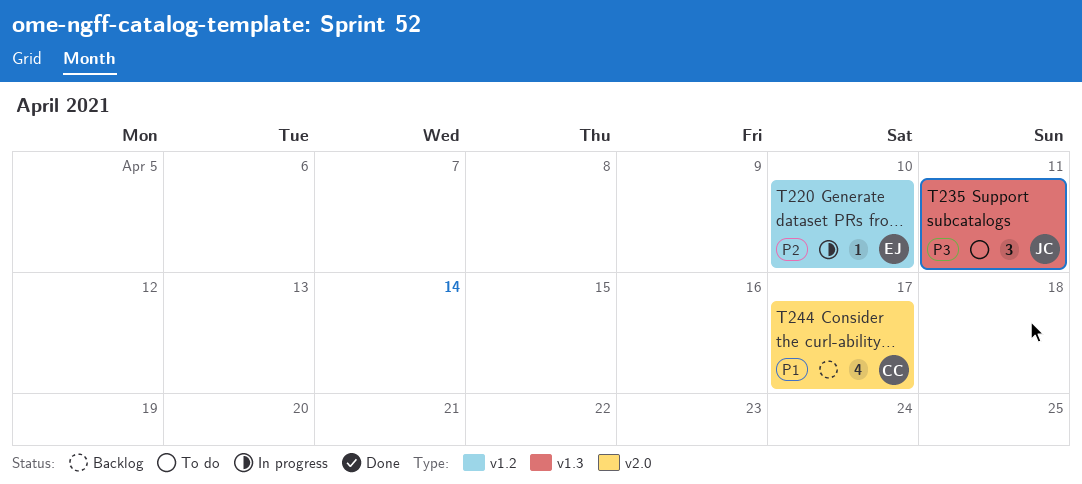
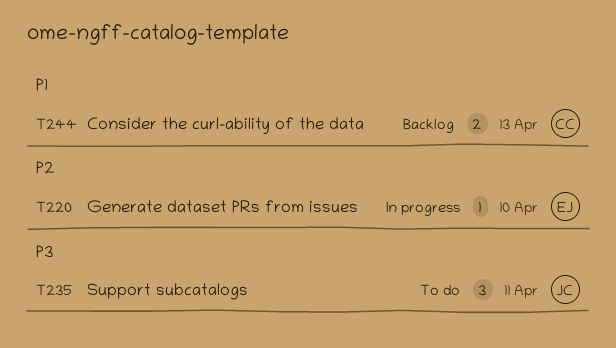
T244, estimate: 4 -> 2
T244, due: Apr 17 -> Apr 13

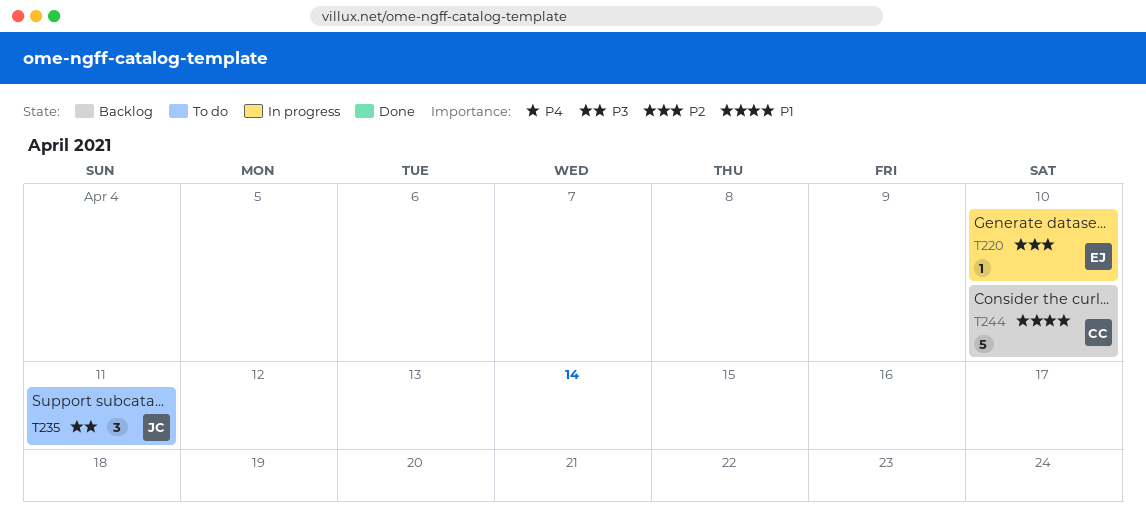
T244, estimate: 2 -> 5
T244, due: Apr 13 -> Apr 10

